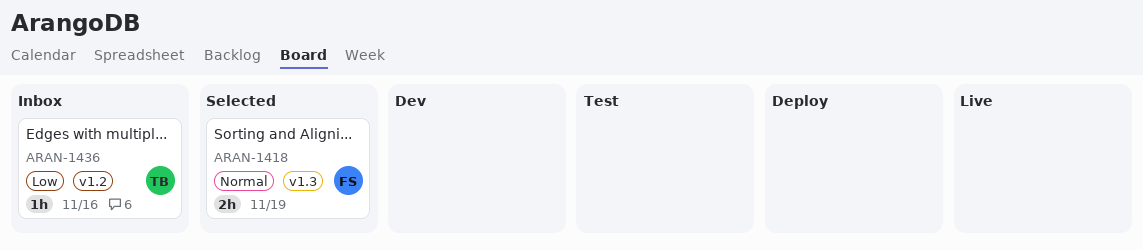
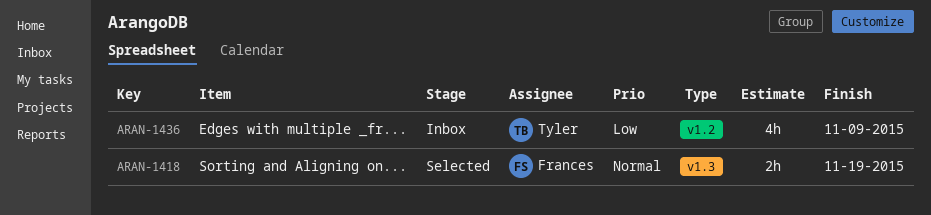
ARAN-1436, estimate: 1h -> 4h
ARAN-1436, due: Nov 16 -> Nov 9

